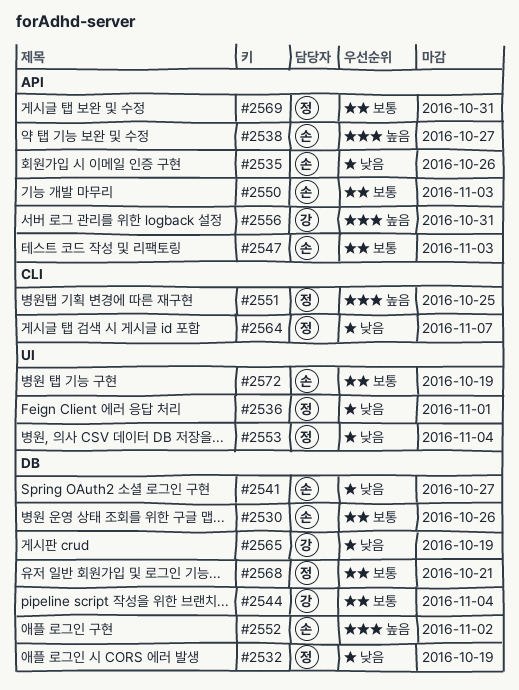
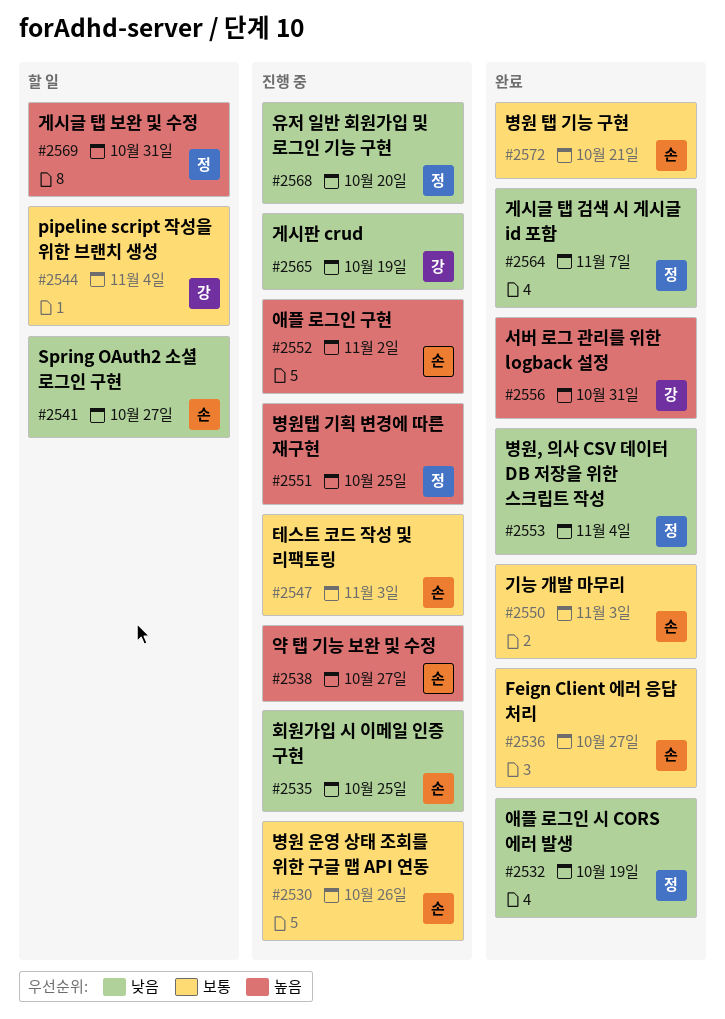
#2535, due: Oct 26 -> Oct 25
#2536, owner: 정 -> 손
#2536, priority: 낮음 -> 보통
#2536, due: Nov 1 -> Oct 27
#2568, priority: 보통 -> 낮음
#2568, due: Oct 21 -> Oct 20
#2569, priority: 보통 -> 높음
#2572, due: Oct 19 -> Oct 21

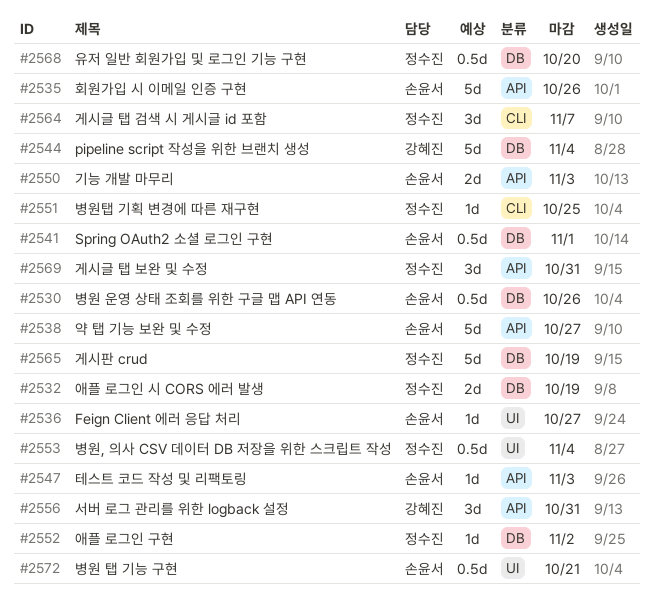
#2535, due: Oct 25 -> Oct 26
#2541, due: Oct 27 -> Nov 1
#2552, owner: 손윤서 -> 정수진
#2565, owner: 강혜진 -> 정수진

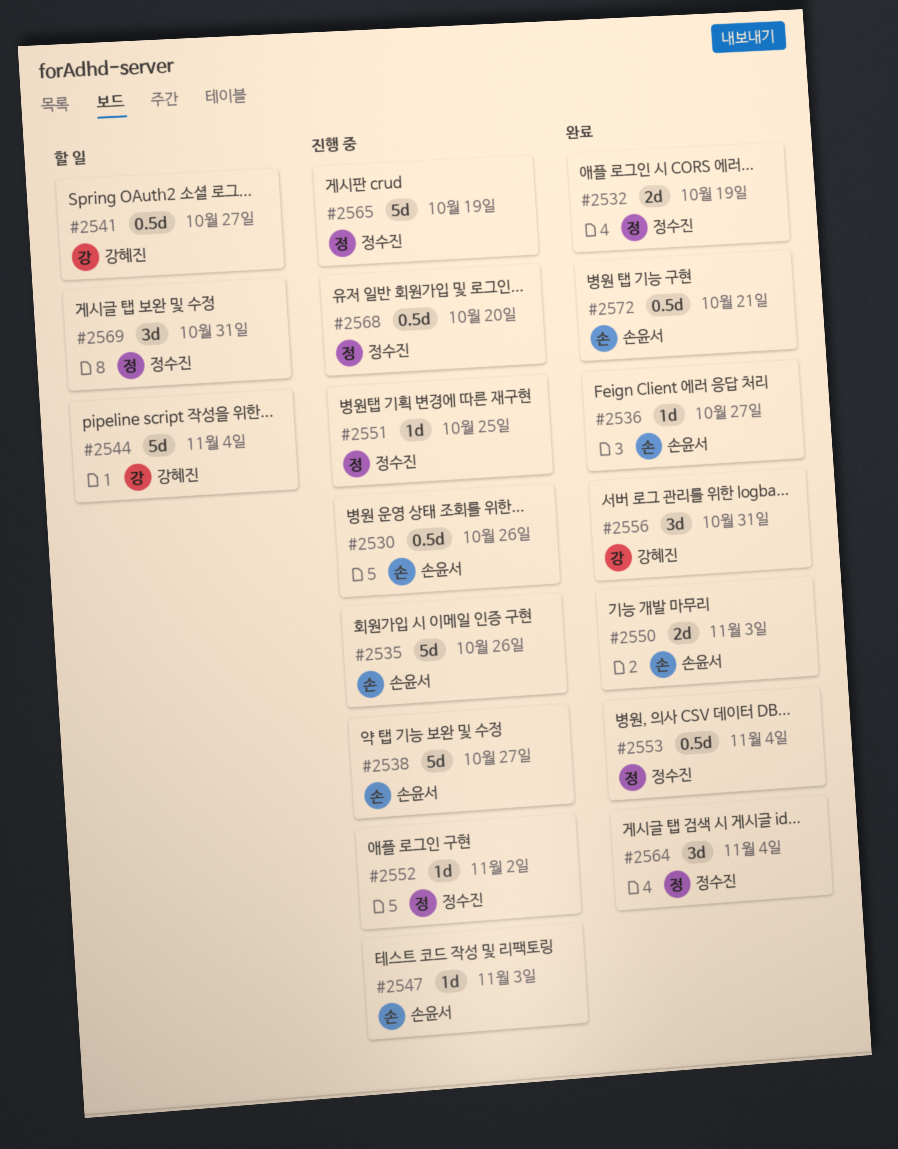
#2541, owner: 손윤서 -> 강혜진
#2541, due: Nov 1 -> Oct 27
#2564, due: Nov 7 -> Nov 4

